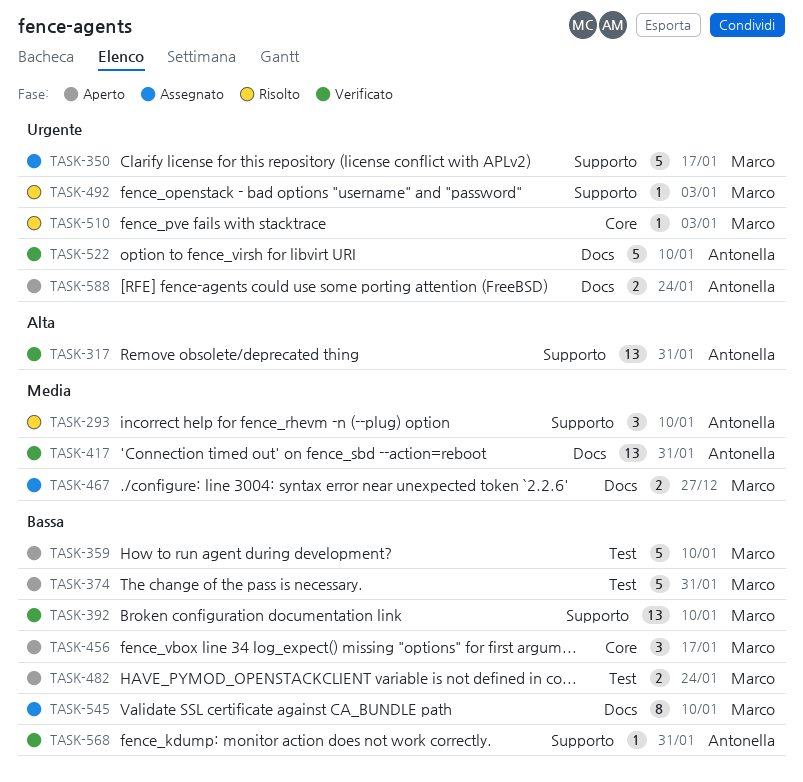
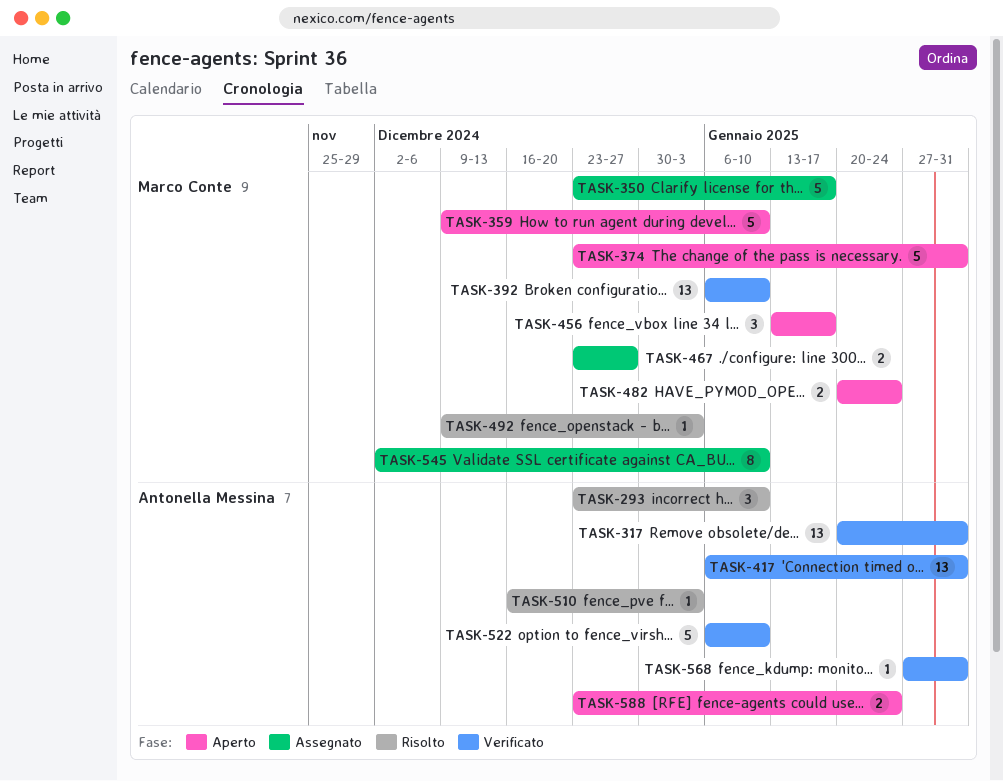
TASK-510, owner: Marco Conte -> Antonella Messina

